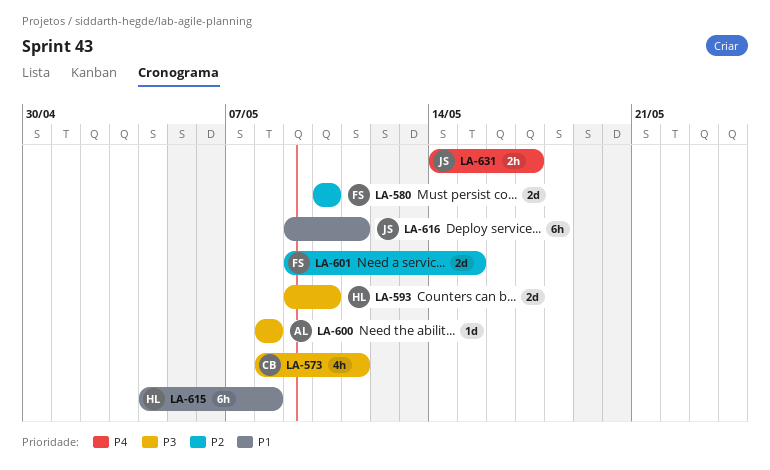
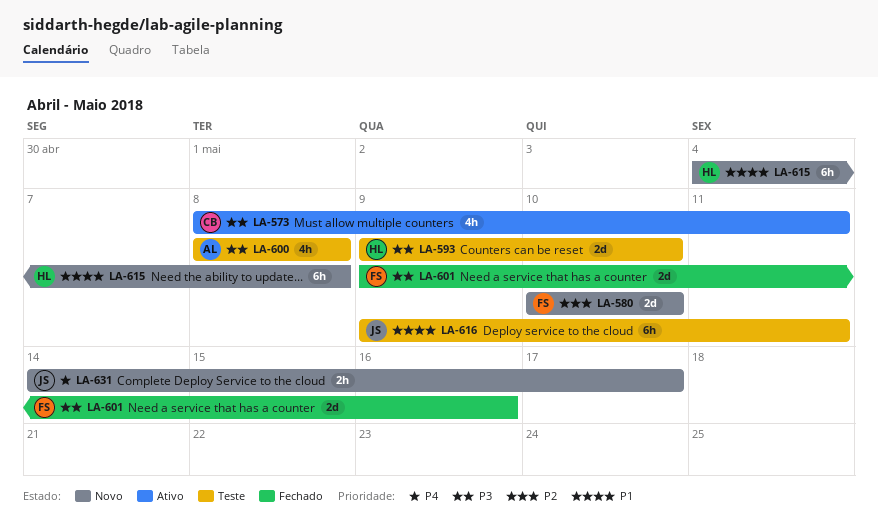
LA-600, estimate: 1d -> 4h
LA-601, priority: P2 -> P3
LA-601, due: May 15 -> May 16

